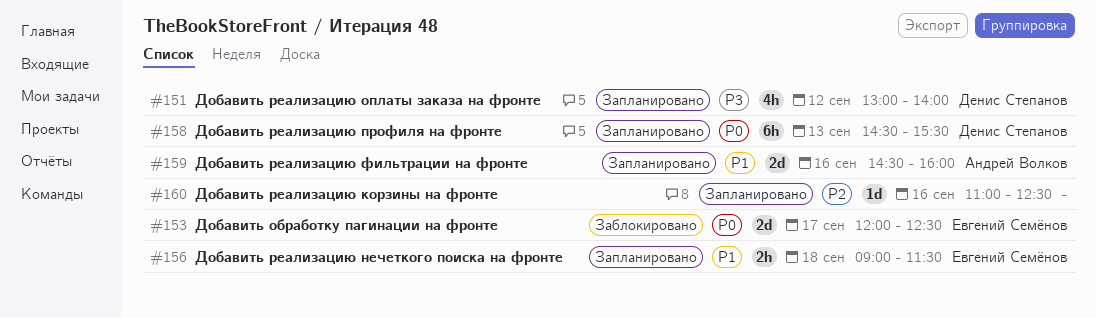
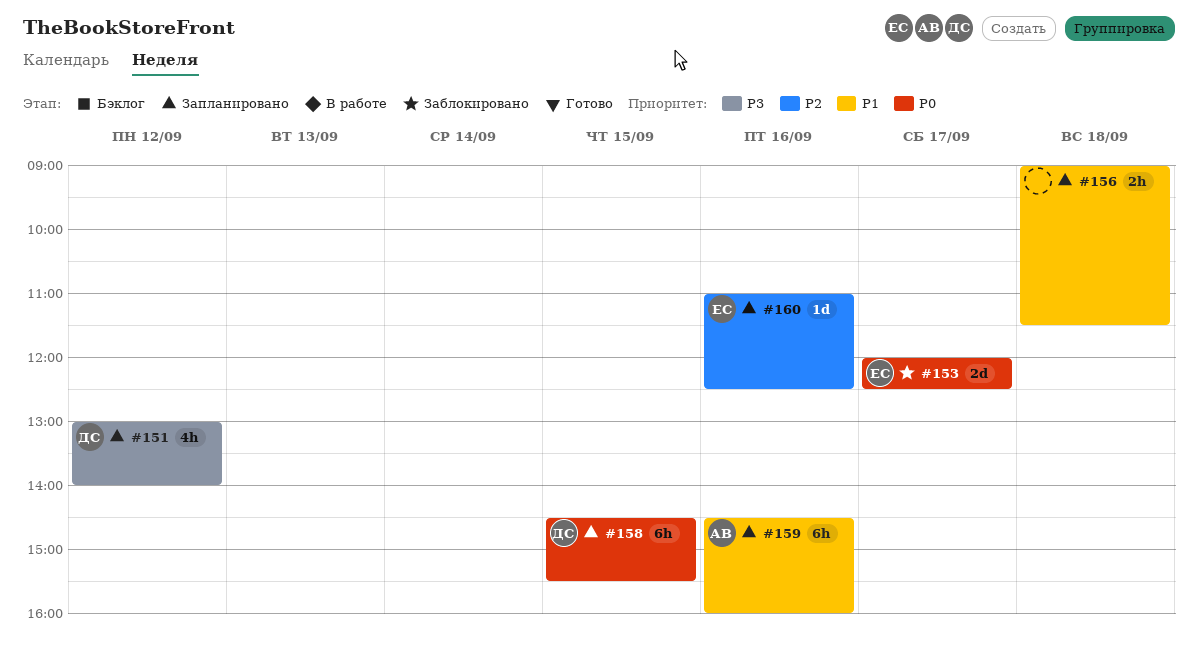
#156, owner: Евгений Семёнов -> none
#158, day: Sep 13 -> Sep 15
#159, estimate: 2d -> 6h
#160, owner: none -> Евгений Семёнов

